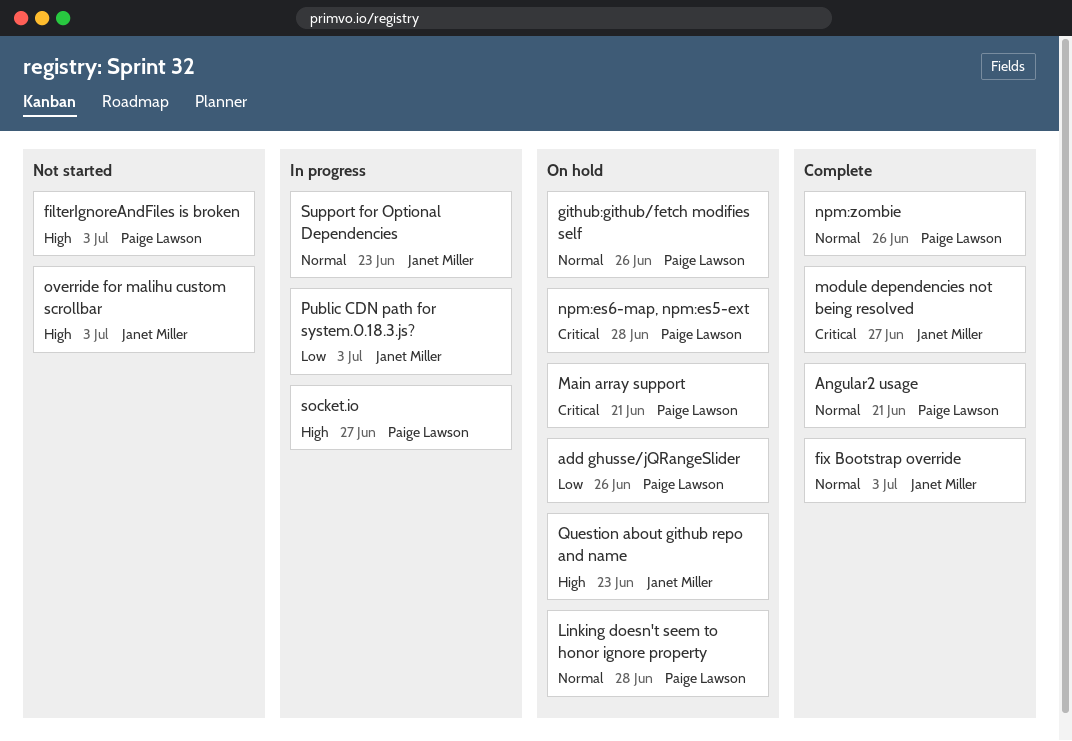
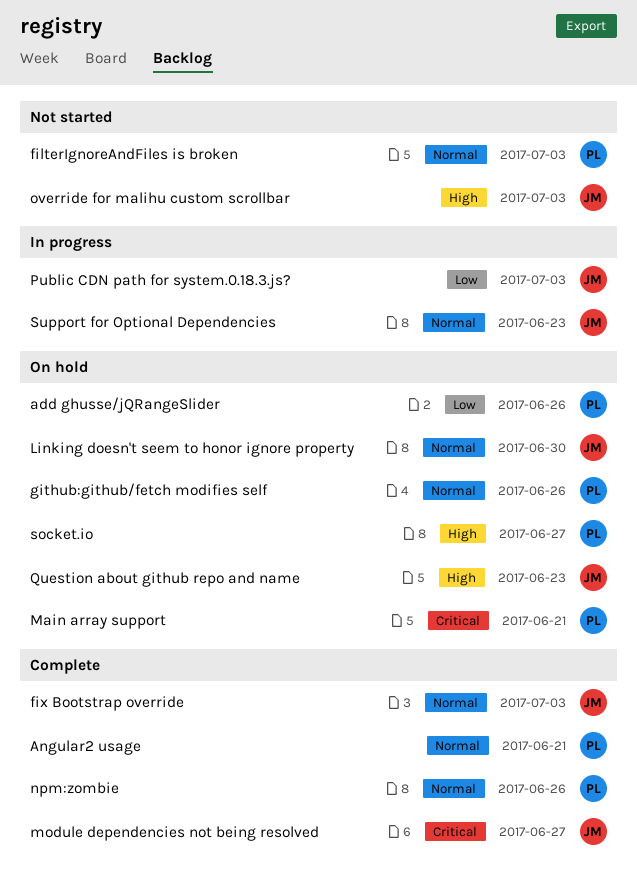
filterIgnoreAndFiles is broken, priority: High -> Normal
Linking doesn't seem to honor ignore property, owner: Paige Lawson -> Janet Miller
Linking doesn't seem to honor ignore property, due: Jun 28 -> Jun 30
npm:es6-map, npm:es5-ext: present -> none
socket.io, status: In progress -> On hold

